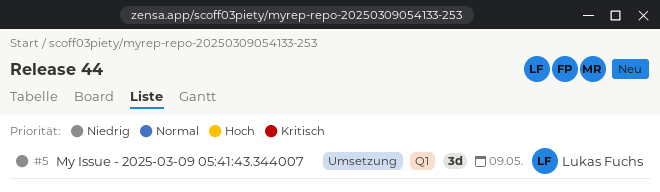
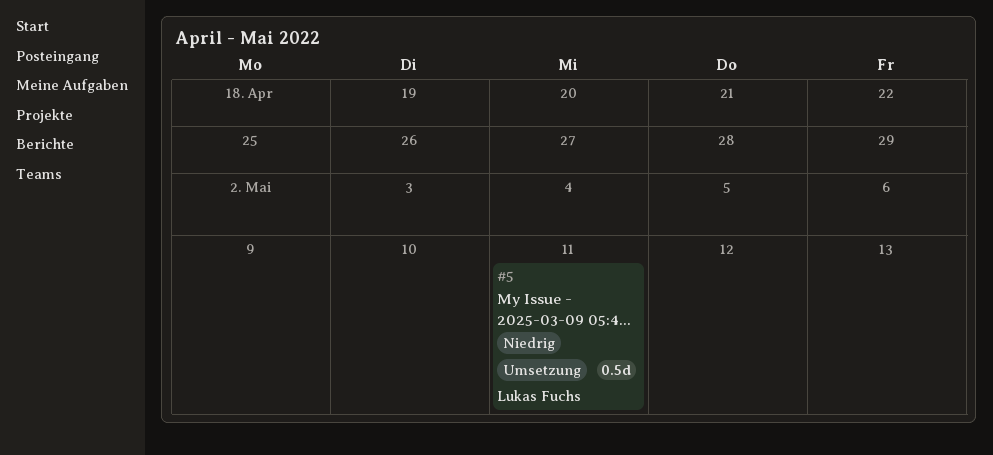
#5, estimate: 3d -> 0.5d
#5, due: May 9 -> May 11

